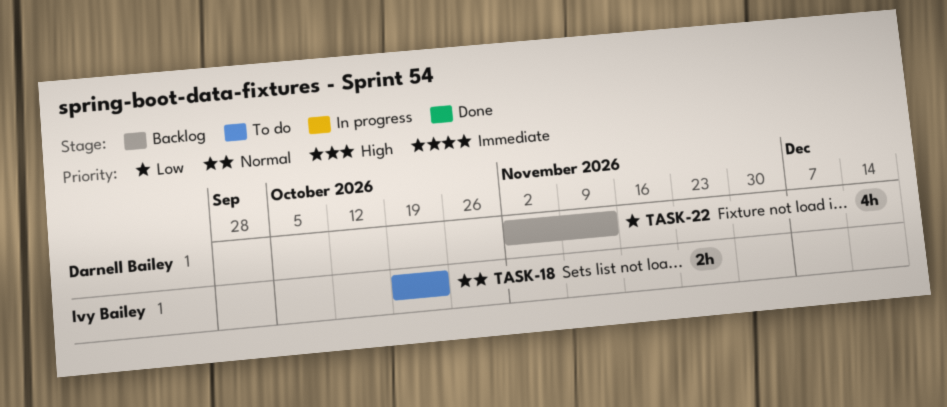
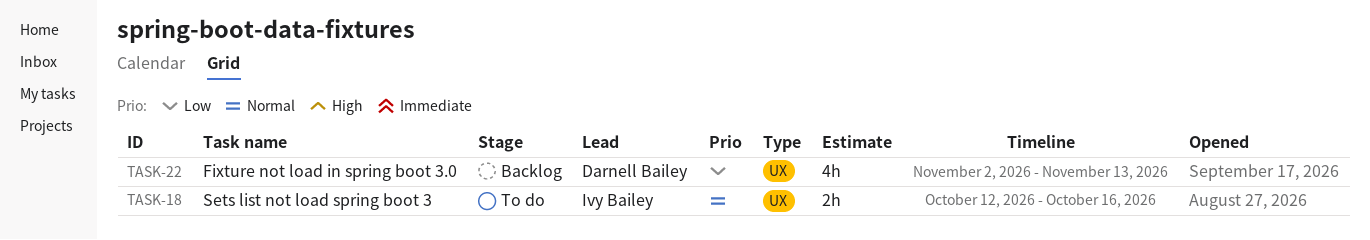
TASK-18, start: Oct 19 -> Oct 12
TASK-18, due: Oct 23 -> Oct 16

